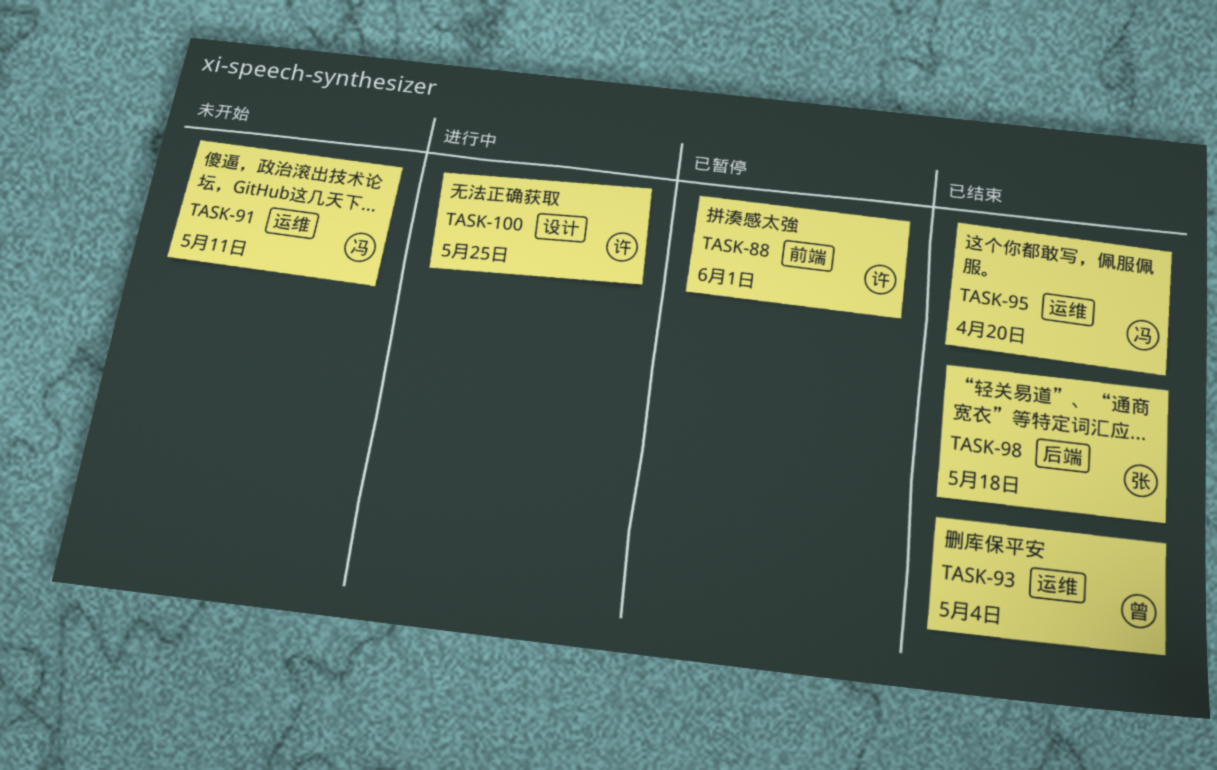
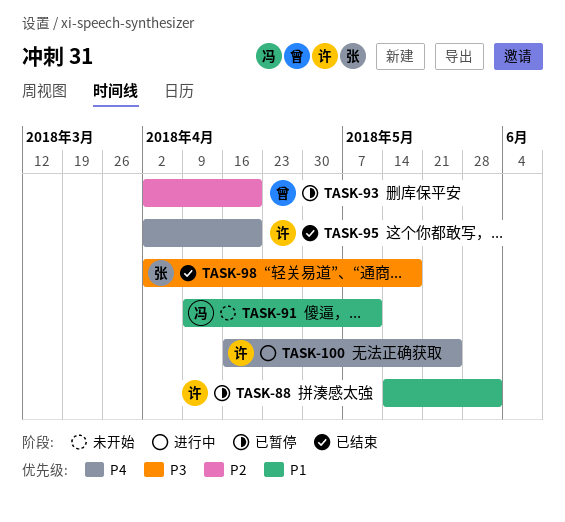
TASK-93, status: 已结束 -> 已暂停
TASK-93, due: May 4 -> Apr 20
TASK-95, owner: 冯 -> 许

